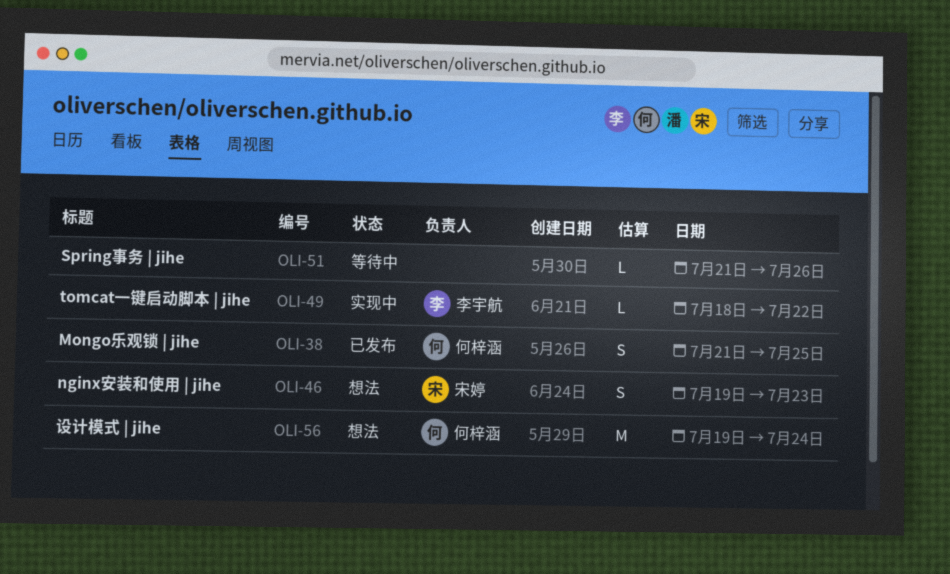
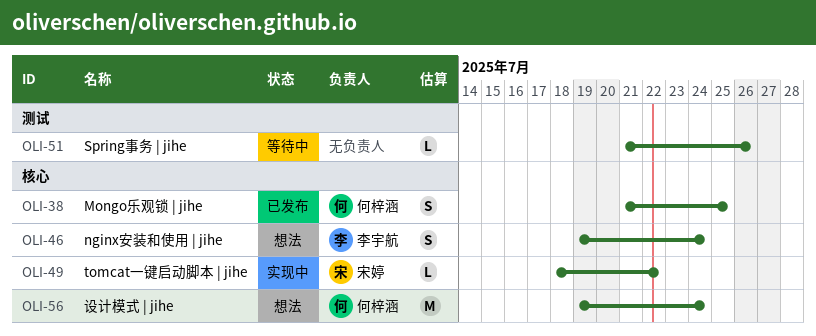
OLI-46, owner: 宋婷 -> 李宇航
OLI-46, due: Jul 23 -> Jul 24
OLI-49, owner: 李宇航 -> 宋婷

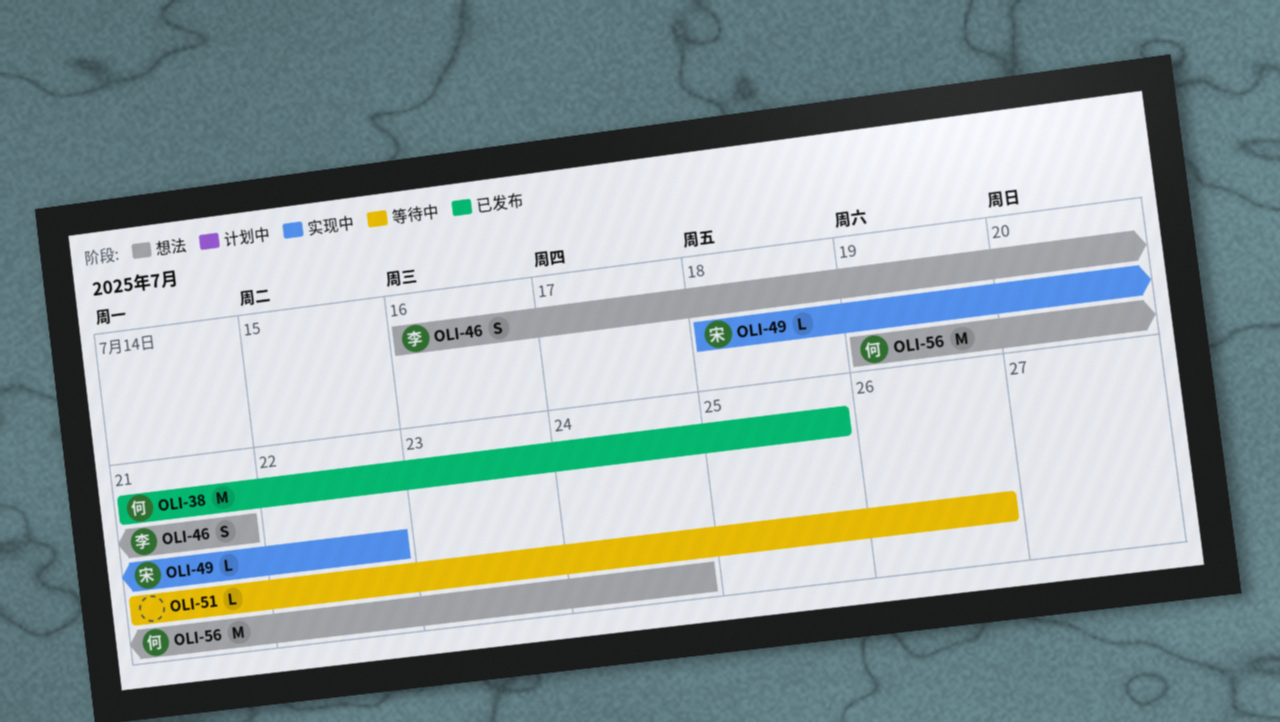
OLI-38, estimate: S -> M
OLI-46, start: Jul 19 -> Jul 16
OLI-46, due: Jul 24 -> Jul 21

